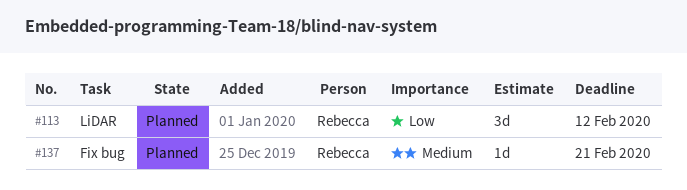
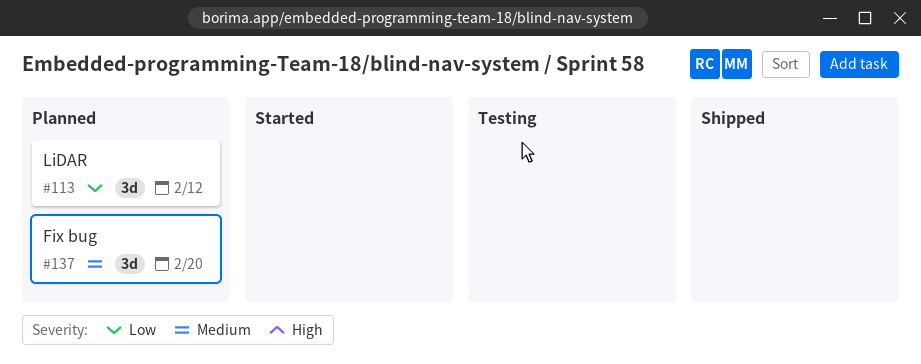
#137, estimate: 1d -> 3d
#137, due: Feb 21 -> Feb 20

